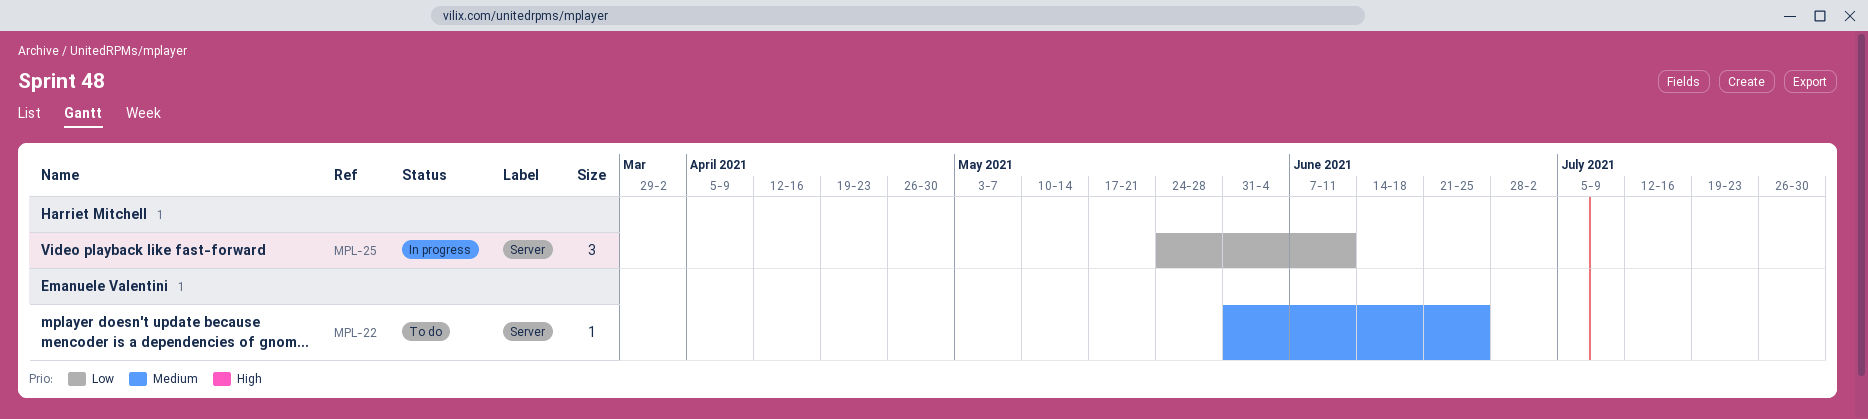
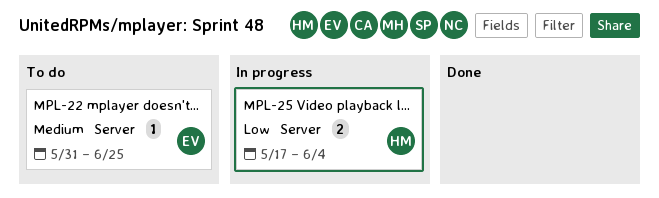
MPL-25, estimate: 3 -> 2
MPL-25, start: May 24 -> May 17
MPL-25, due: Jun 11 -> Jun 4

